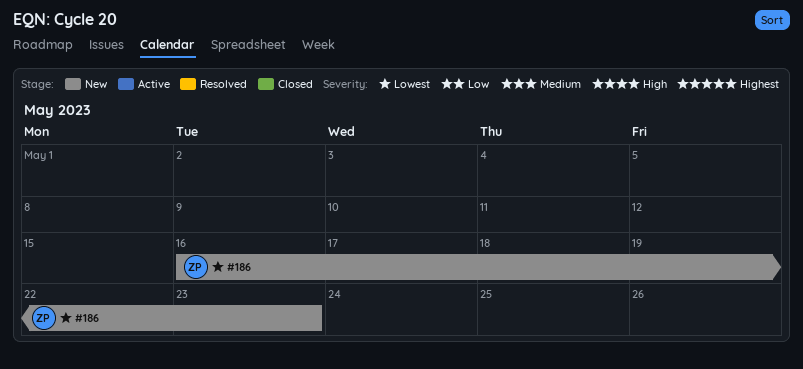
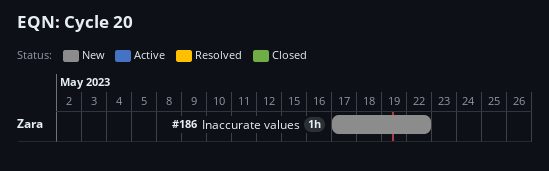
#186, start: May 16 -> May 17
#186, due: May 23 -> May 22

